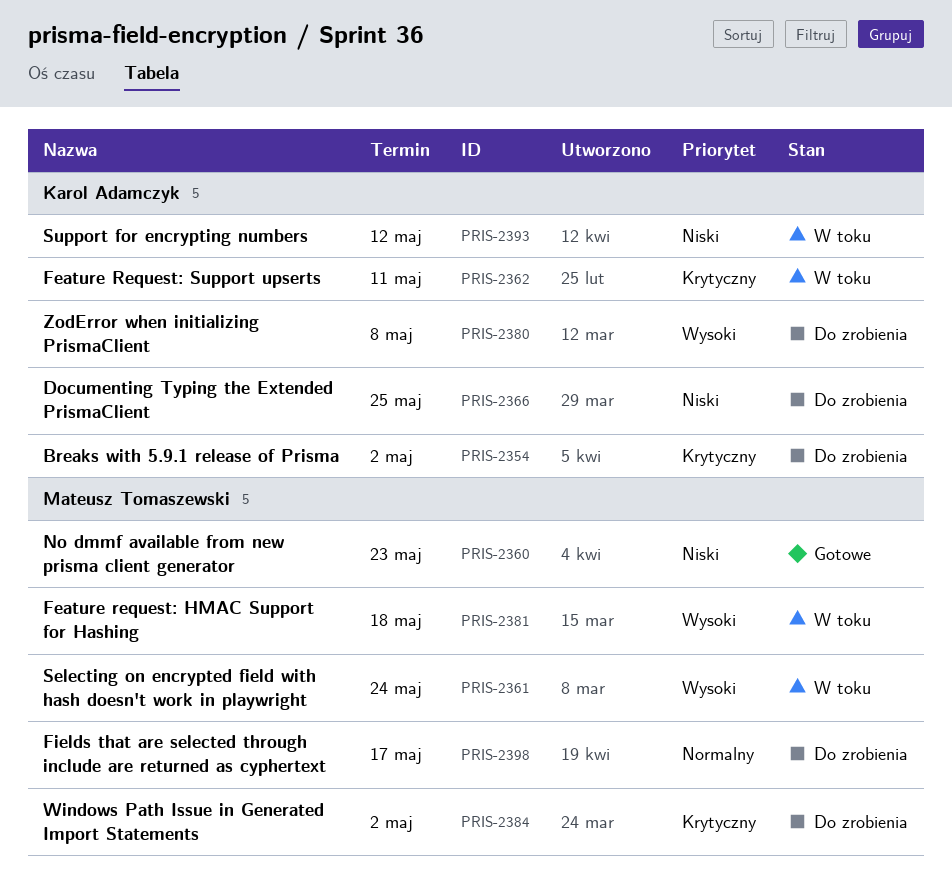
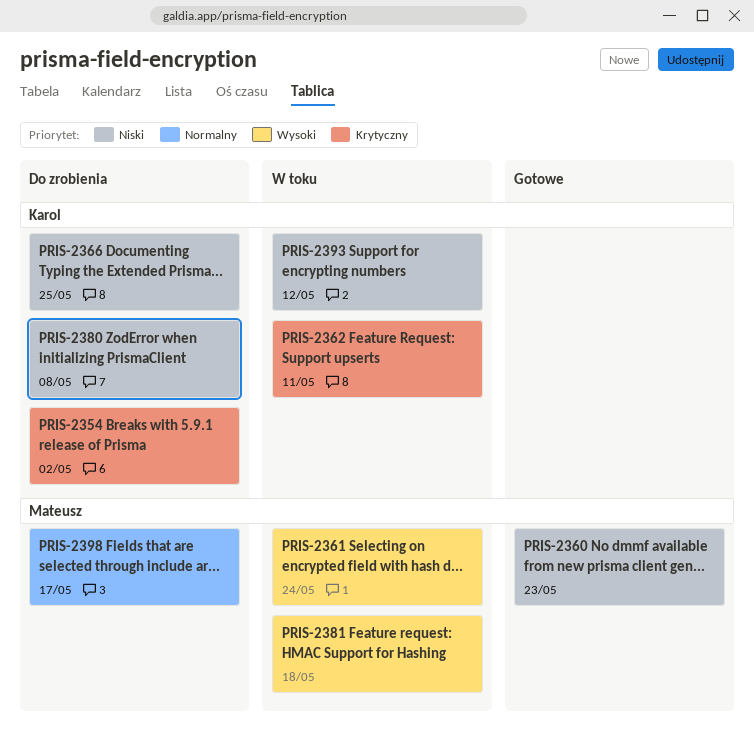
PRIS-2380, priority: Wysoki -> Niski
PRIS-2384: present -> none

